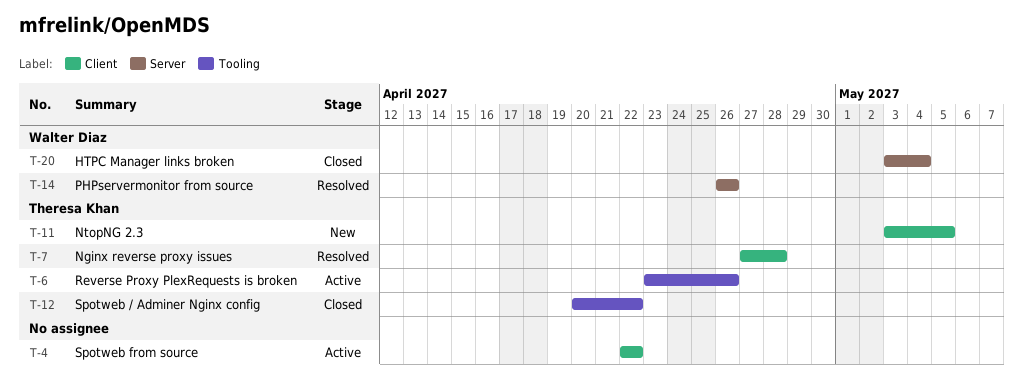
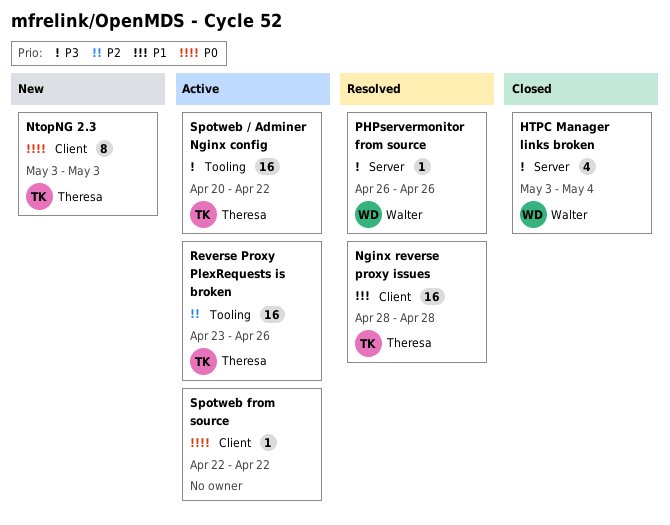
Nginx reverse proxy issues, start: Apr 27 -> Apr 28
NtopNG 2.3, due: May 5 -> May 3
Spotweb / Adminer Nginx config, status: Closed -> Active

